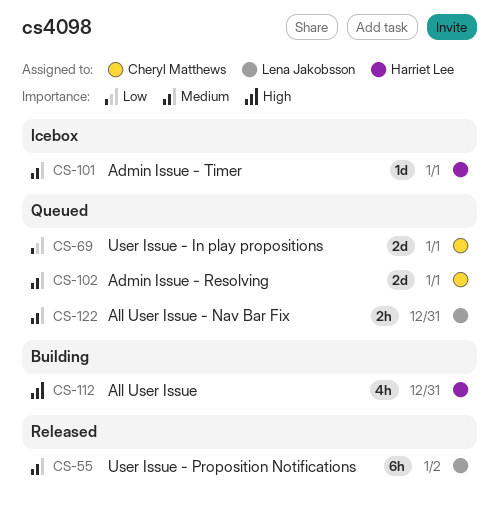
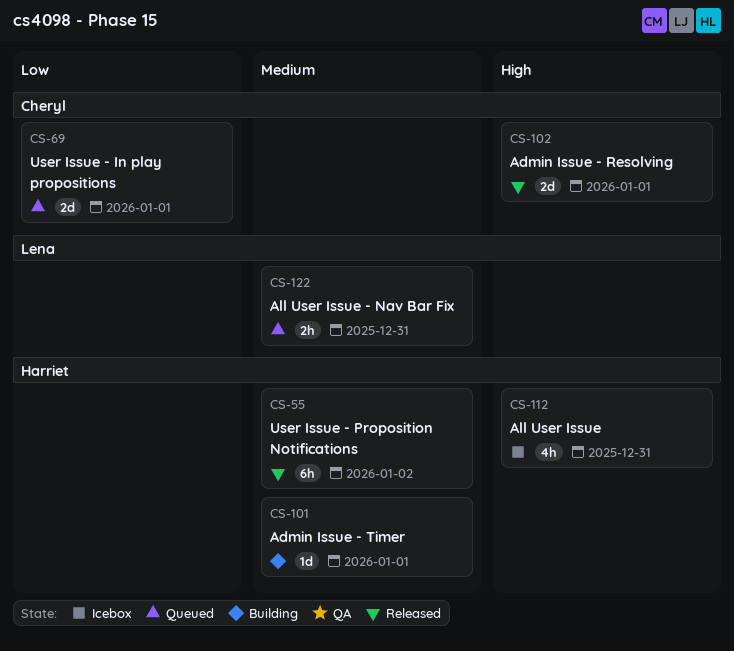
CS-55, owner: Lena Jakobsson -> Harriet Lee
CS-101, status: Icebox -> Building
CS-102, status: Queued -> Released
CS-102, priority: Medium -> High
CS-112, status: Building -> Icebox

